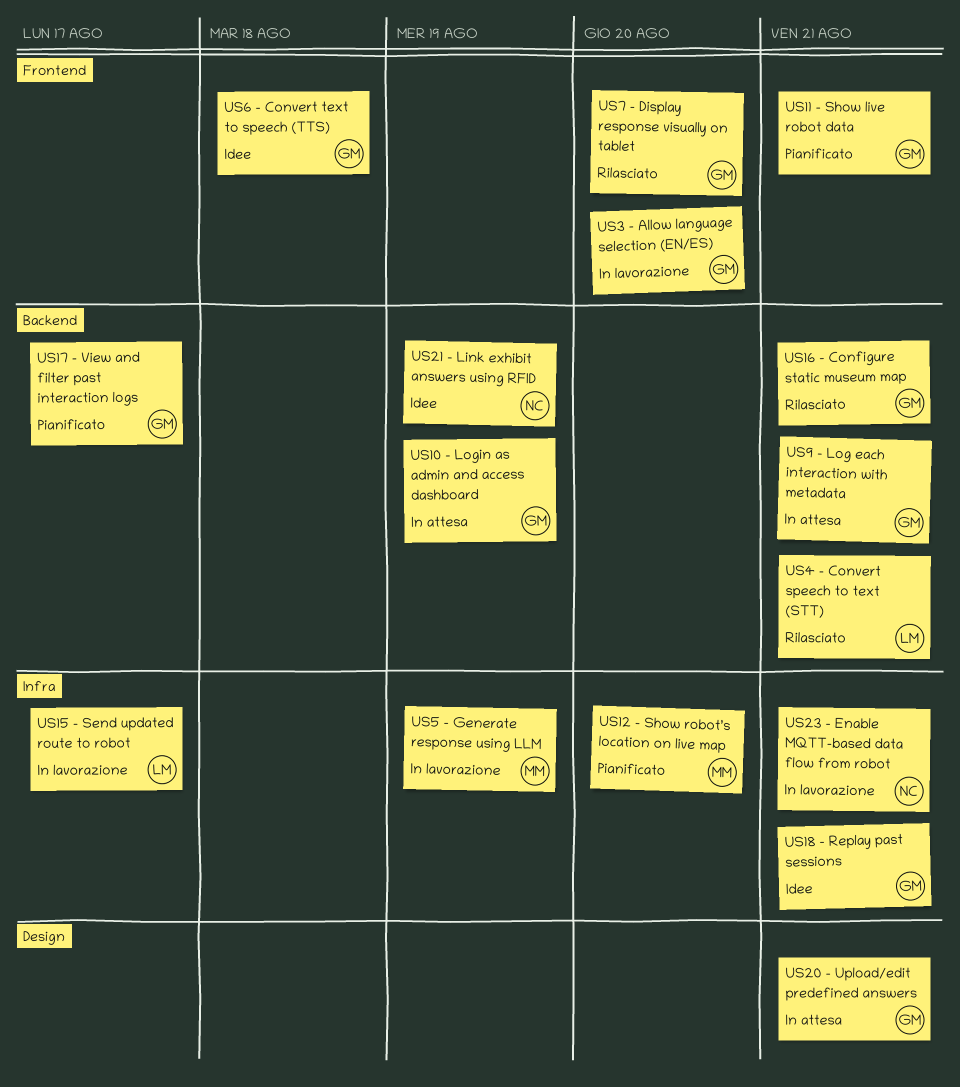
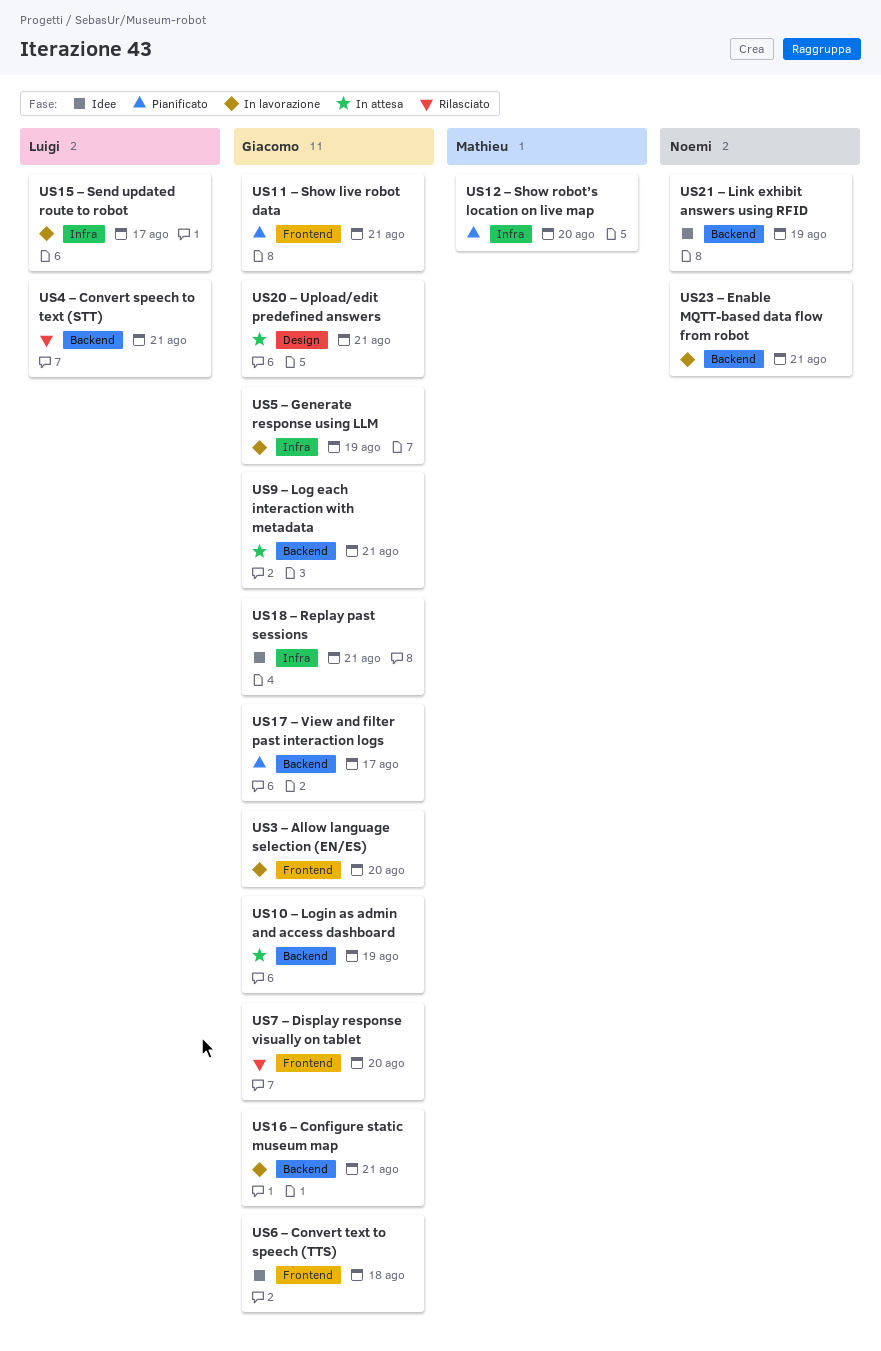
US16 – Configure static museum map, status: Rilasciato -> In lavorazione
US23 – Enable MQTT-based data flow from robot, label: Infra -> Backend
US5 – Generate response using LLM, owner: Mathieu -> Giacomo

